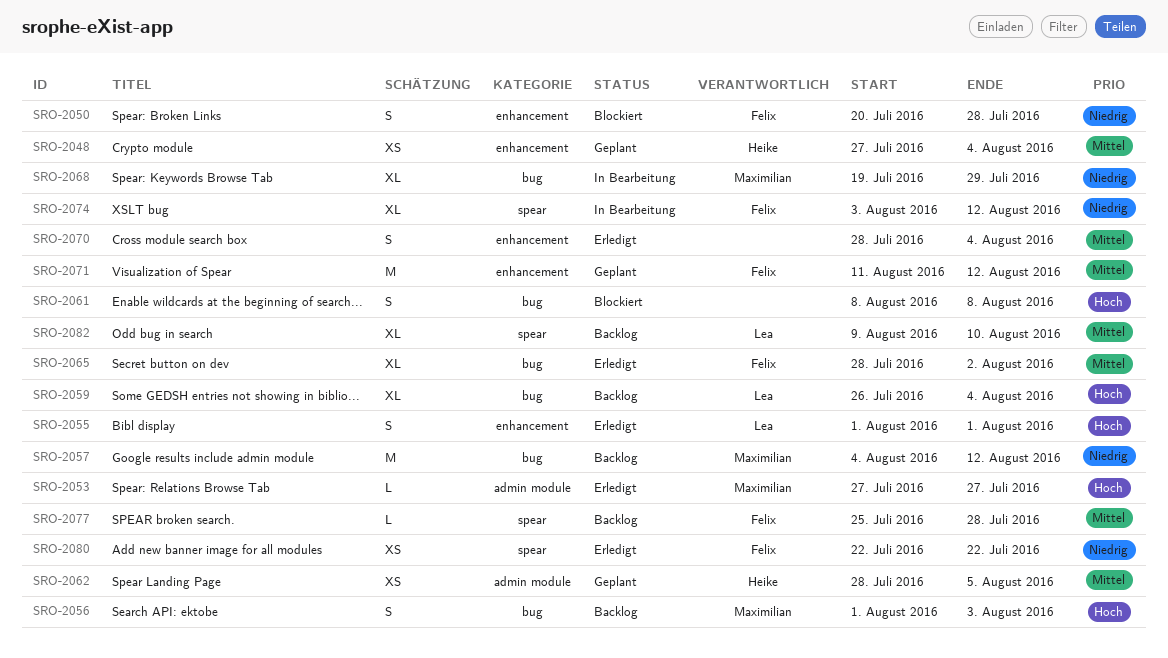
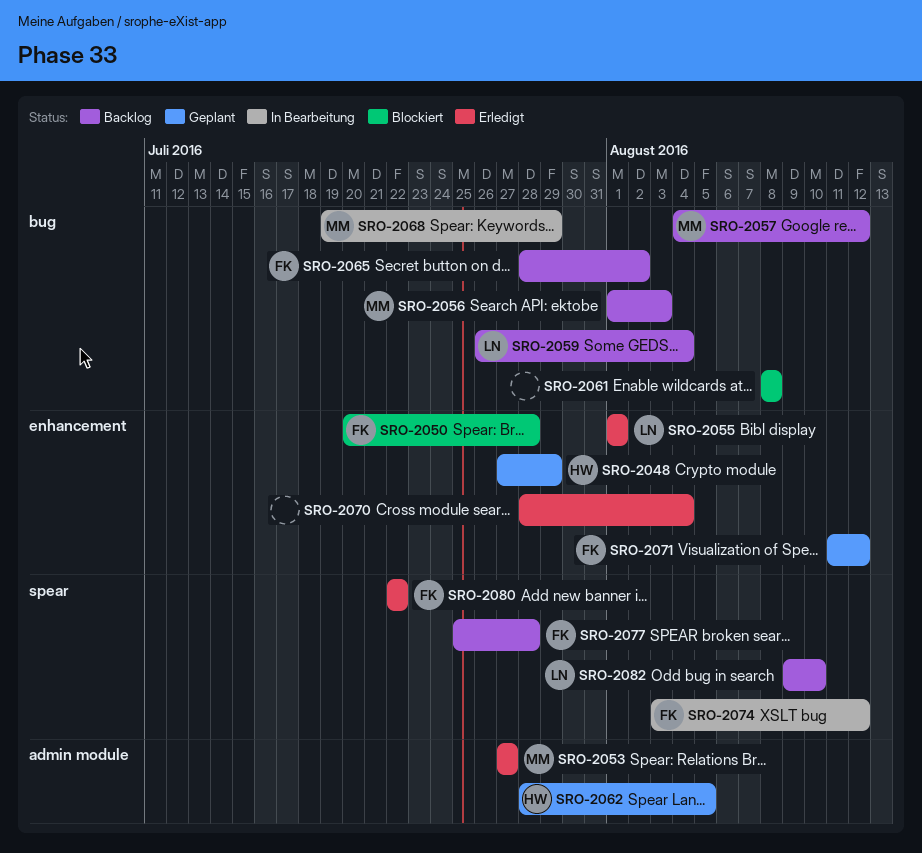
SRO-2048, due: Aug 4 -> Jul 29
SRO-2065, status: Erledigt -> Backlog

